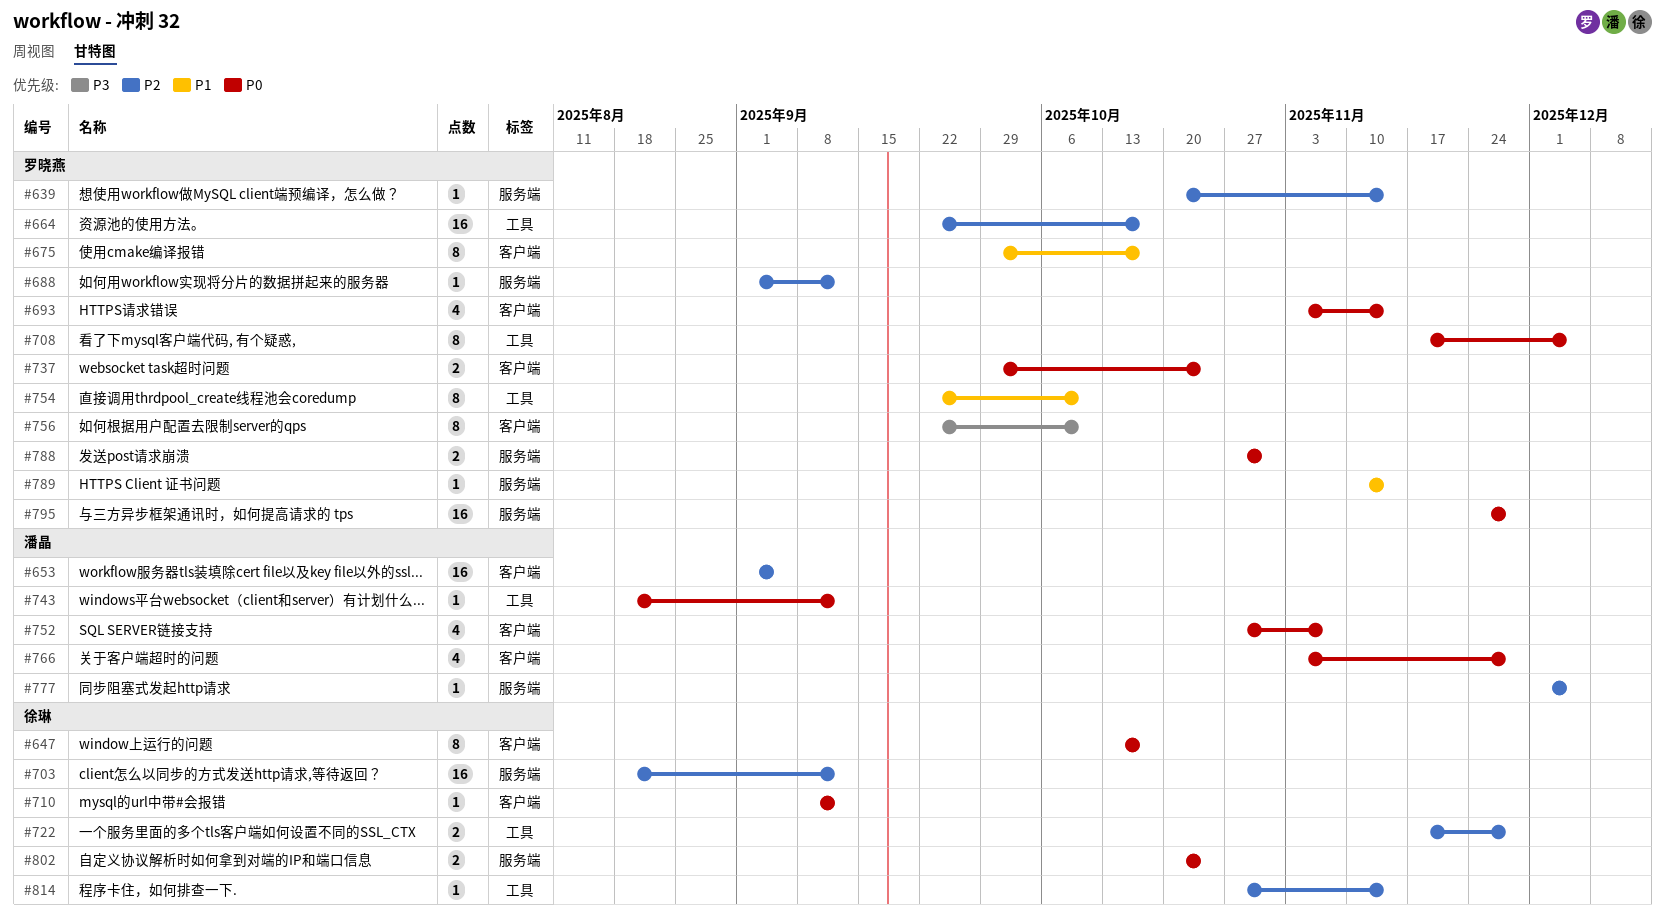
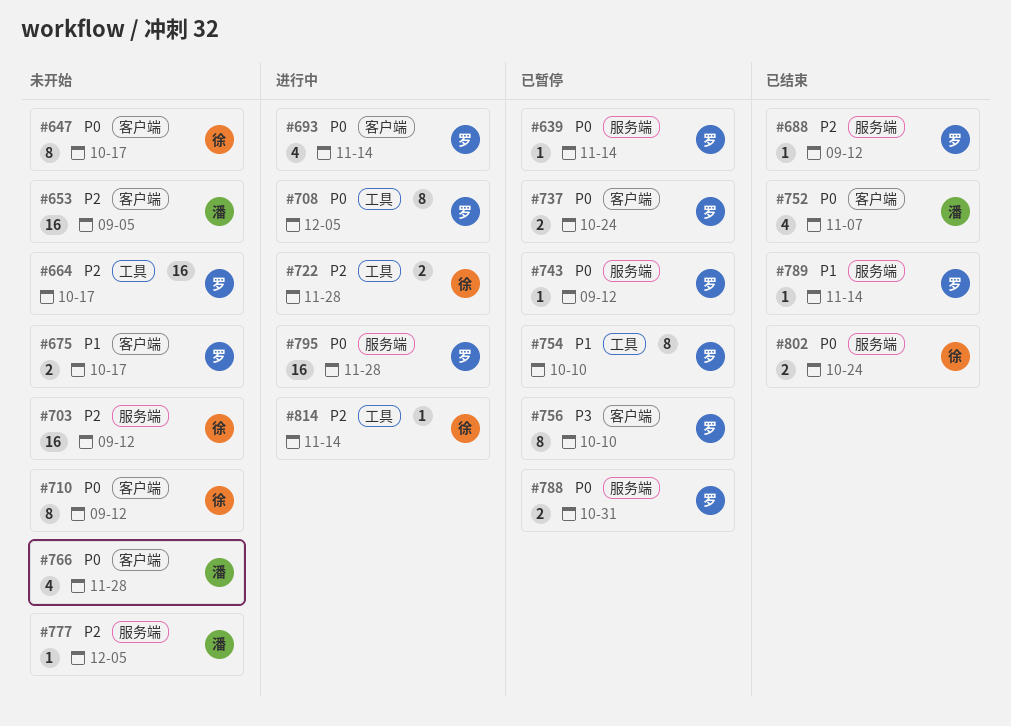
#639, priority: P2 -> P0
#675, estimate: 8 -> 2
#710, estimate: 1 -> 8
#743, owner: 潘晶 -> 罗晓燕
#743, label: 工具 -> 服务端

